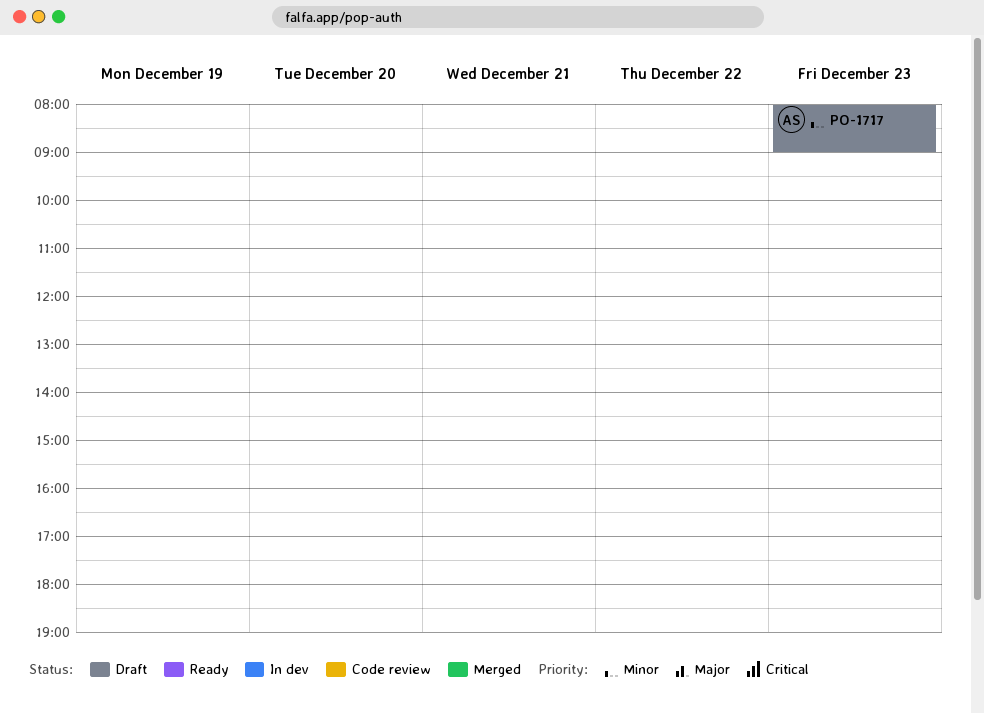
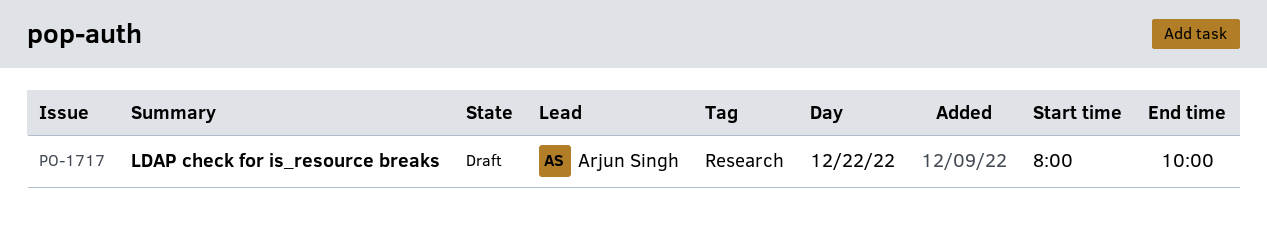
PO-1717, day: Dec 23 -> Dec 22
PO-1717, ends: 09:00 -> 10:00

